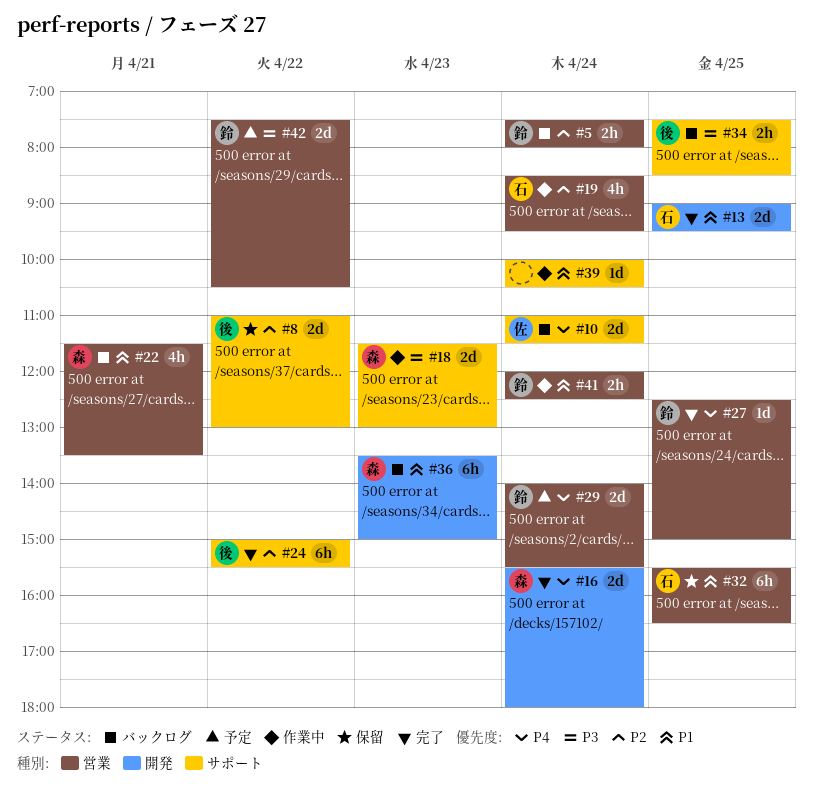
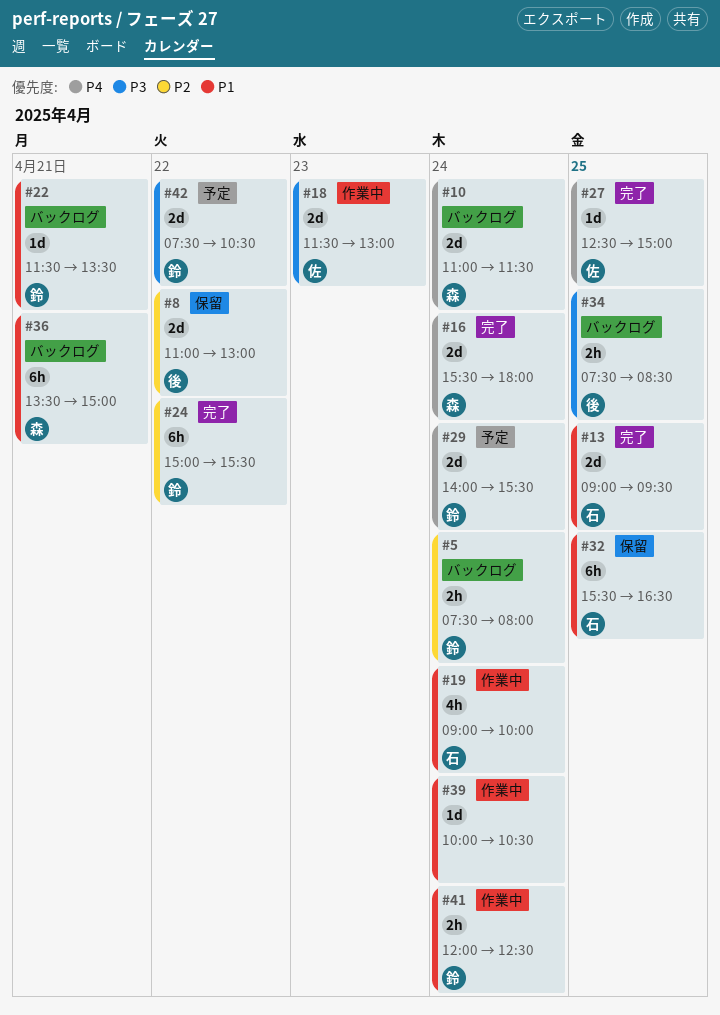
#10, owner: 佐 -> 森
#18, owner: 森 -> 佐
#19, priority: P2 -> P1
#19, begins: 08:30 -> 09:00
#19, ends: 09:30 -> 10:00
#22, owner: 森 -> 鈴
#22, estimate: 4h -> 1d
#24, owner: 後 -> 鈴
#27, owner: 鈴 -> 佐
#36, day: Apr 23 -> Apr 21

